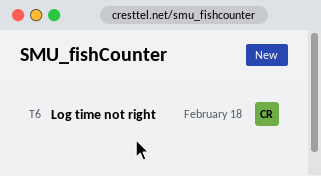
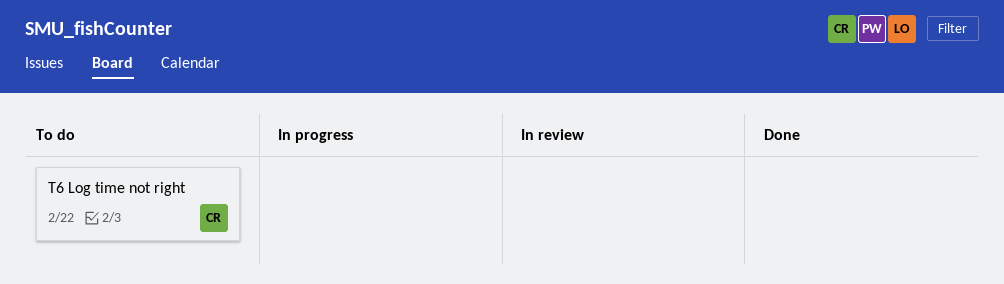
T6, due: Feb 18 -> Feb 22

